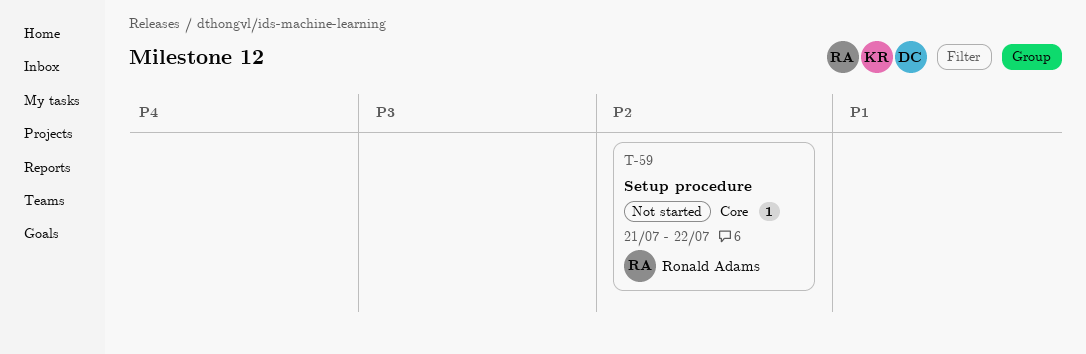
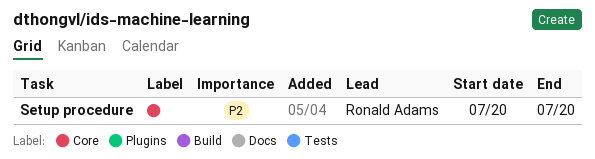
Setup procedure, start: Jul 21 -> Jul 20
Setup procedure, due: Jul 22 -> Jul 20

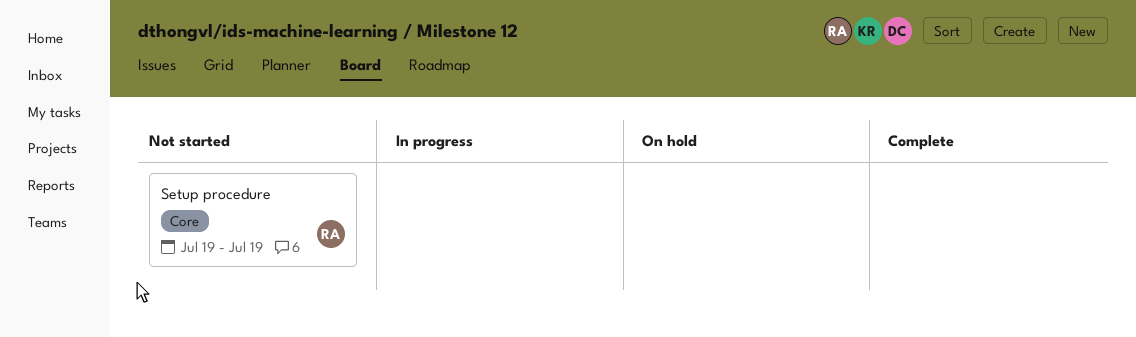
Setup procedure, start: Jul 20 -> Jul 19
Setup procedure, due: Jul 20 -> Jul 19

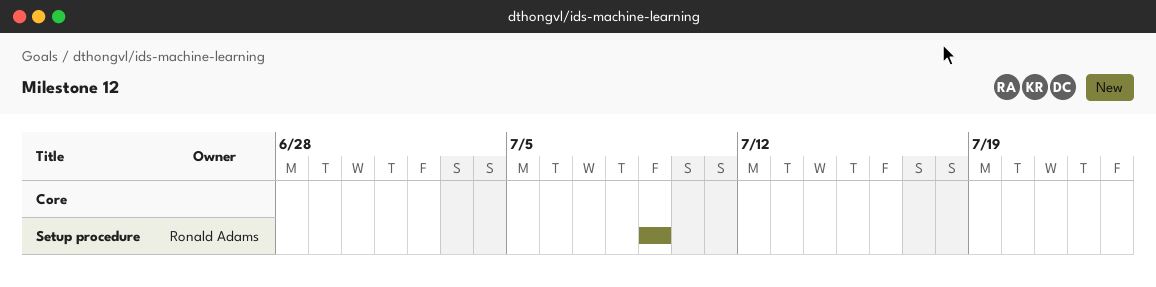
Setup procedure, start: Jul 19 -> Jul 9
Setup procedure, due: Jul 19 -> Jul 9

